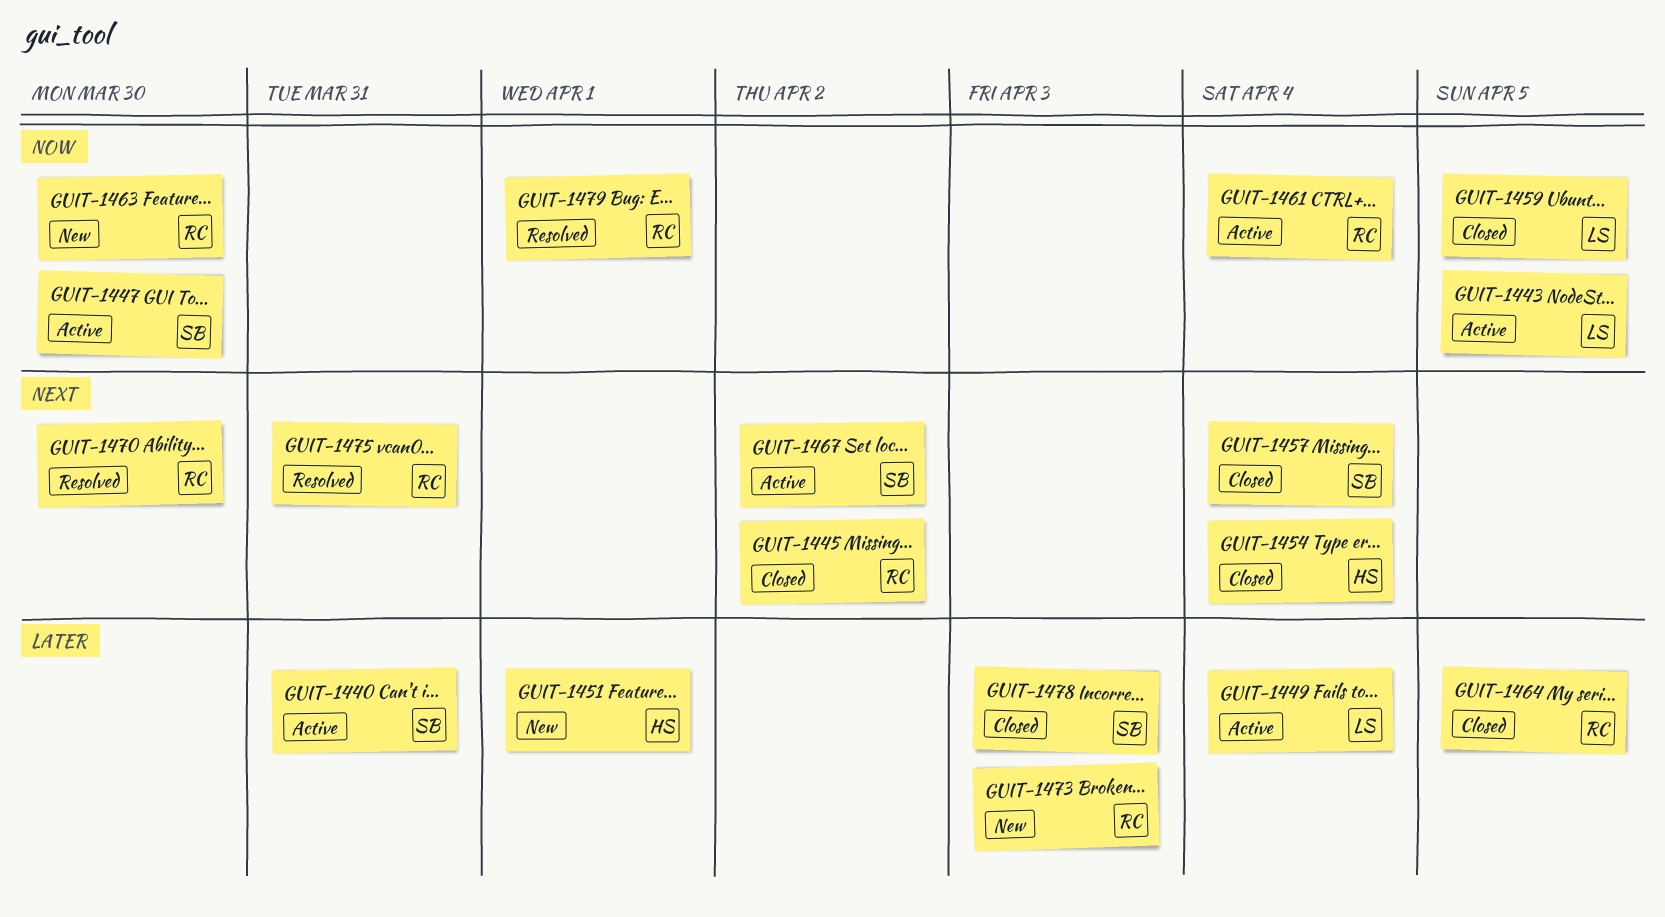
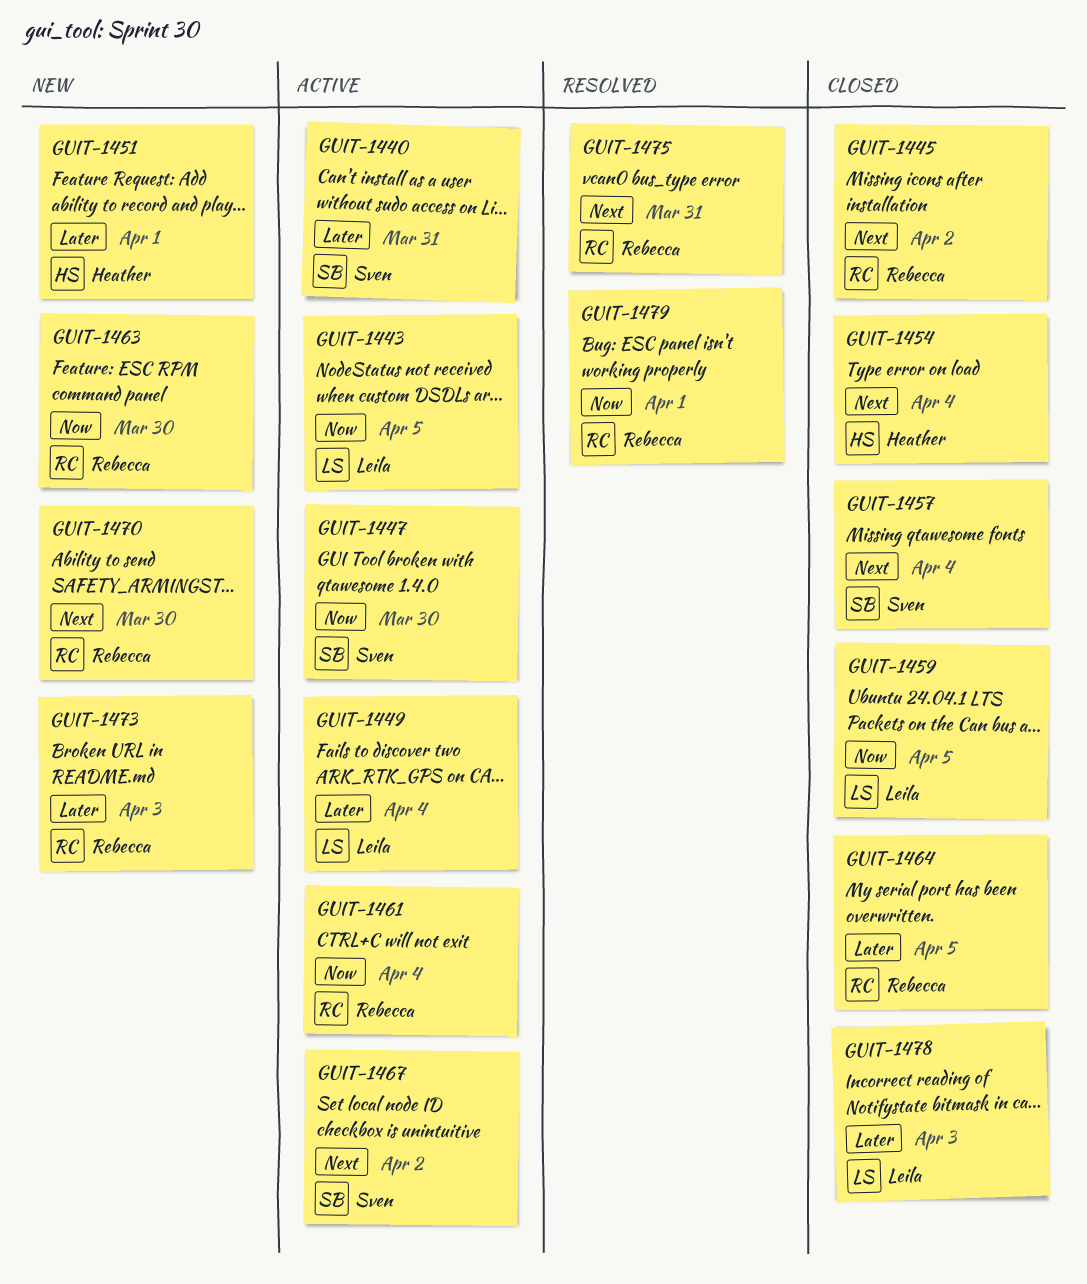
GUIT-1470, status: Resolved -> New
GUIT-1478, owner: Sven -> Leila

